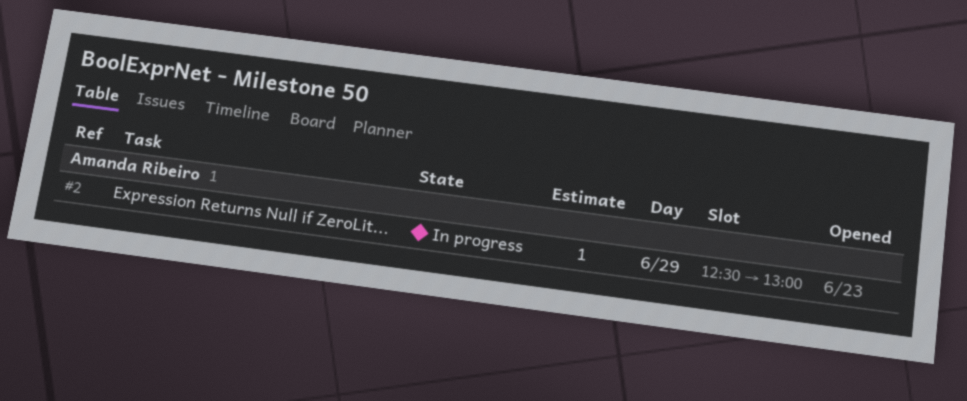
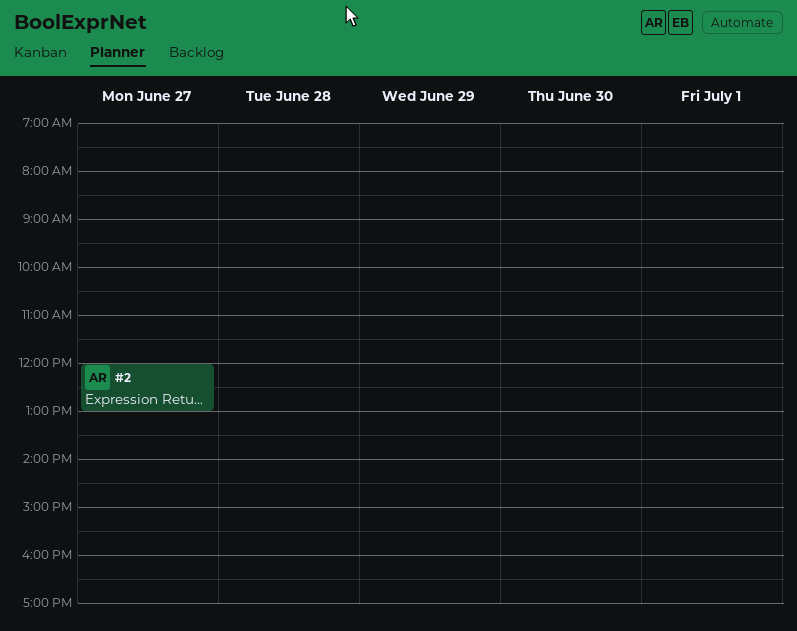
#2, day: Jun 29 -> Jun 27
#2, begins: 12:30 -> 12:00

